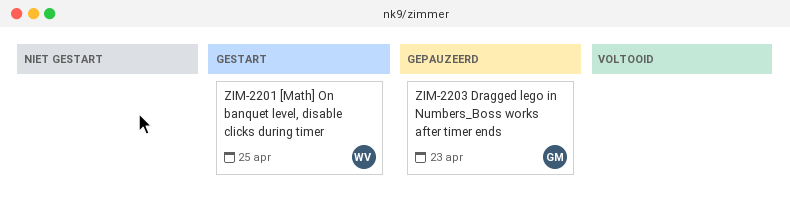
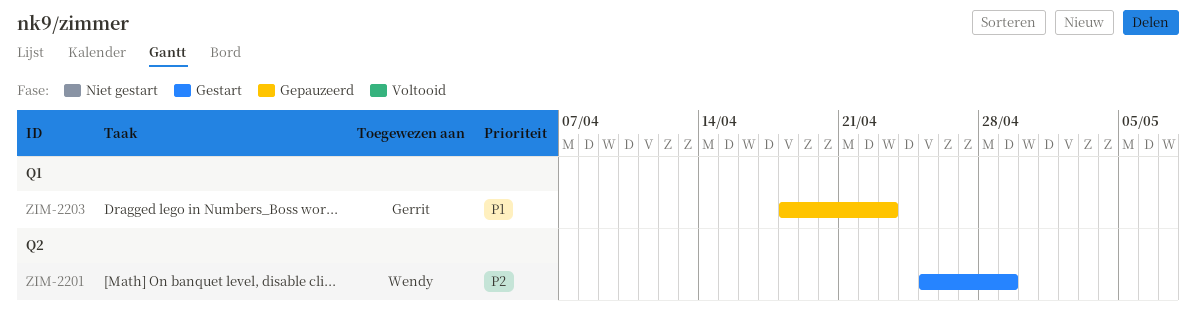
ZIM-2201, due: Apr 25 -> Apr 29

